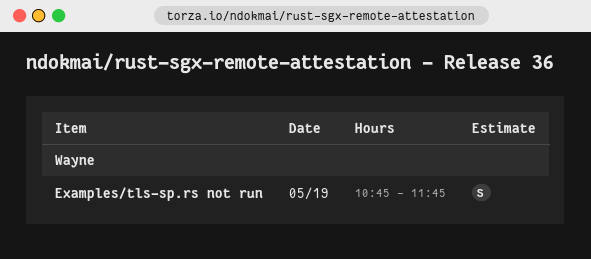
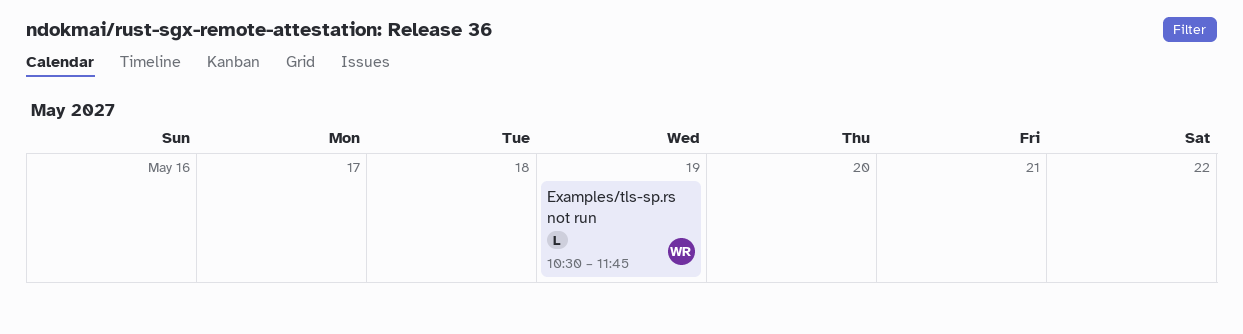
Examples/tls-sp.rs not run, estimate: S -> L
Examples/tls-sp.rs not run, begins: 10:45 -> 10:30

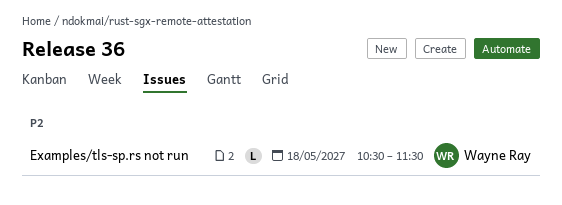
Examples/tls-sp.rs not run, day: May 19 -> May 18
Examples/tls-sp.rs not run, ends: 11:45 -> 11:30

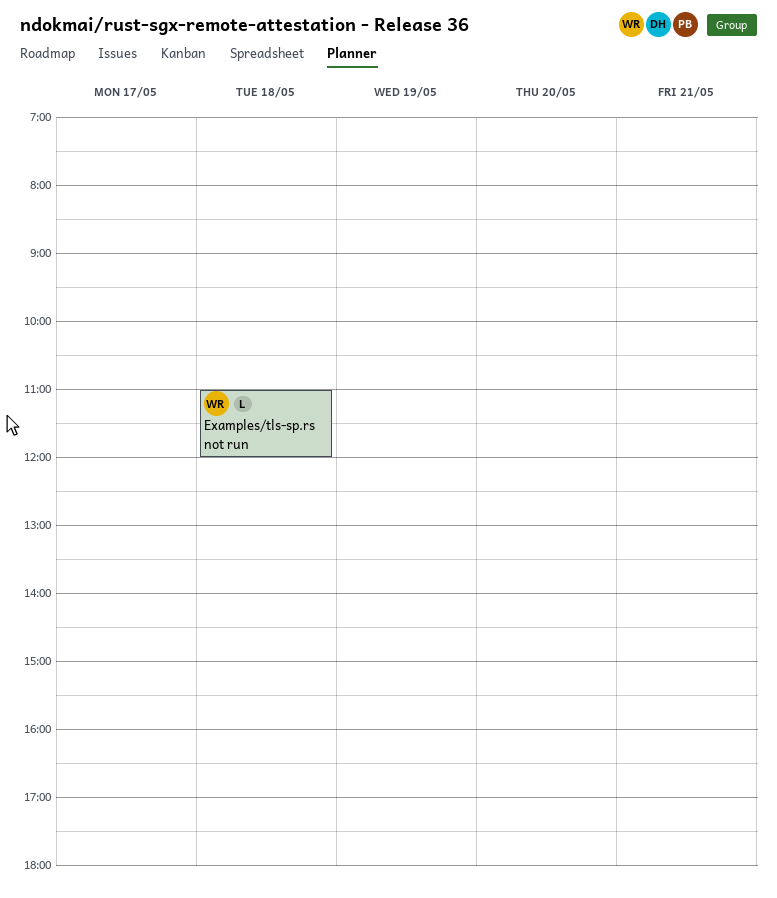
Examples/tls-sp.rs not run, begins: 10:30 -> 11:00
Examples/tls-sp.rs not run, ends: 11:30 -> 12:00

